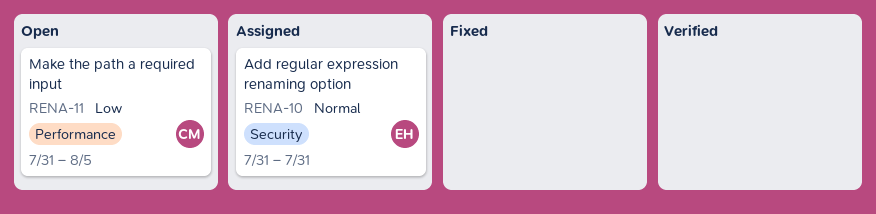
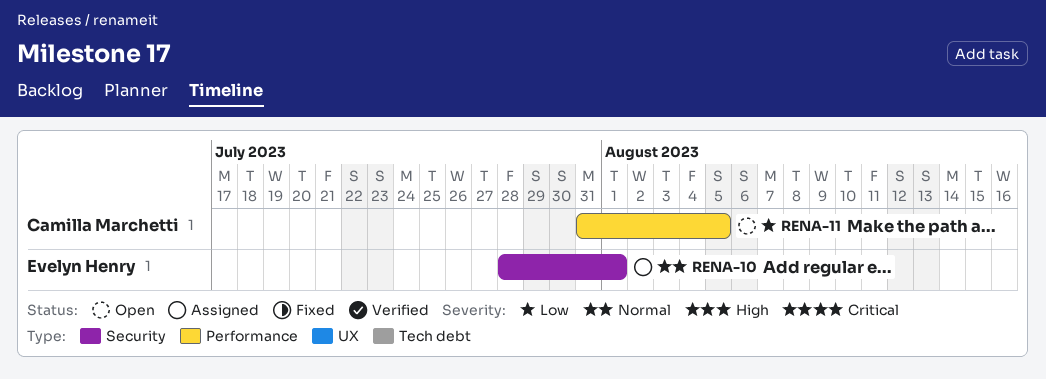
RENA-10, start: Jul 31 -> Jul 28
RENA-10, due: Jul 31 -> Aug 1

